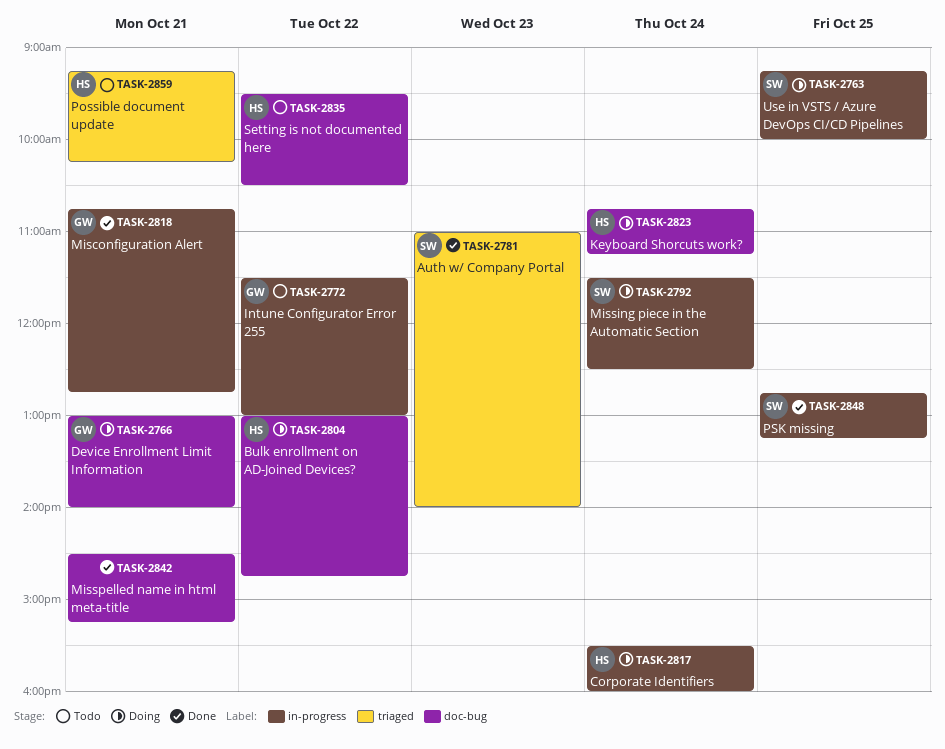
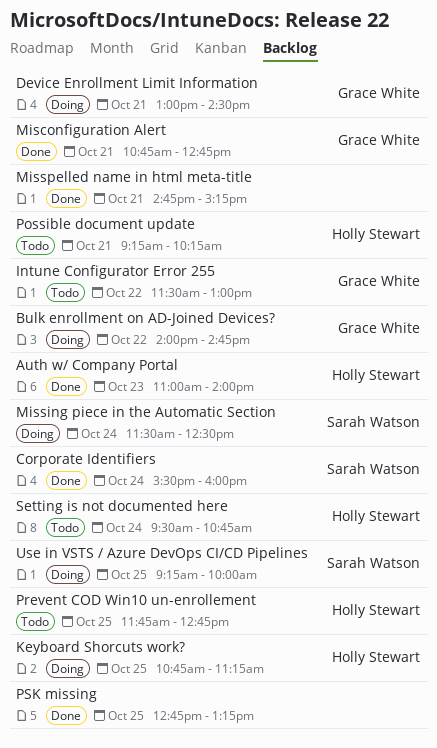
Auth w/ Company Portal, owner: Sarah Watson -> Holly Stewart
Bulk enrollment on AD-Joined Devices?, owner: Holly Stewart -> Grace White
Bulk enrollment on AD-Joined Devices?, begins: 13:00 -> 14:00
Corporate Identifiers, status: Doing -> Done
Corporate Identifiers, owner: Holly Stewart -> Sarah Watson
Device Enrollment Limit Information, ends: 14:00 -> 14:30
Keyboard Shorcuts work?, day: Oct 24 -> Oct 25
Misspelled name in html meta-title, begins: 14:30 -> 14:45
Prevent COD Win10 un-enrollement: none -> present
PSK missing, owner: Sarah Watson -> none
Setting is not documented here, day: Oct 22 -> Oct 24
Setting is not documented here, ends: 10:30 -> 10:45

